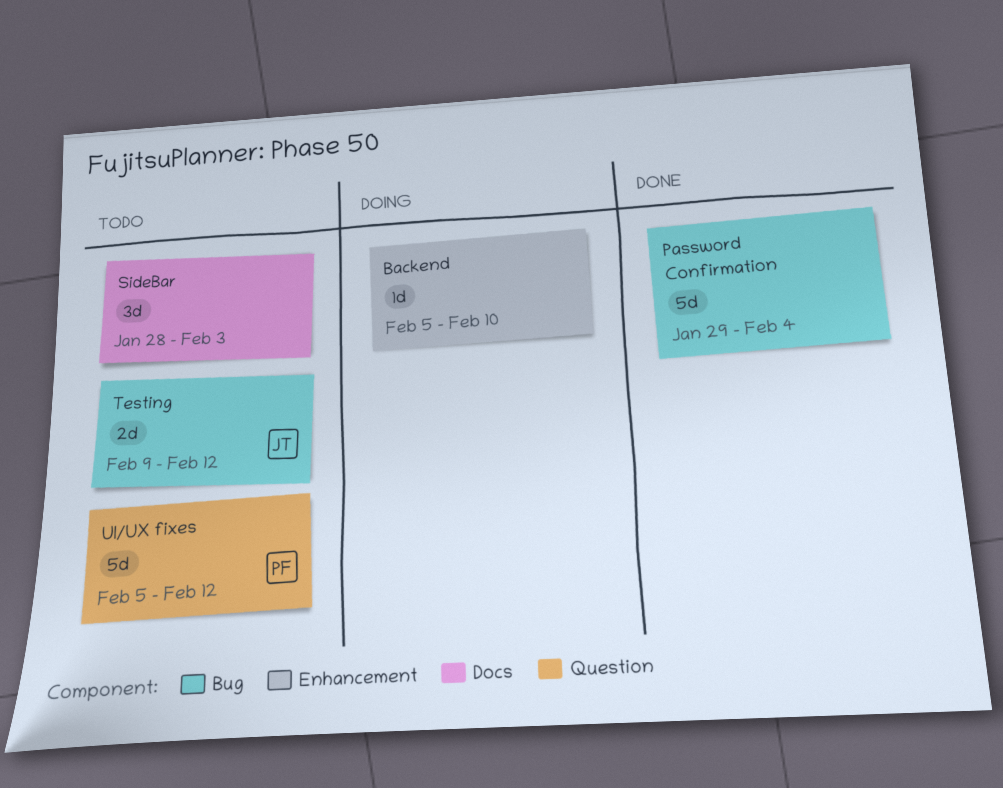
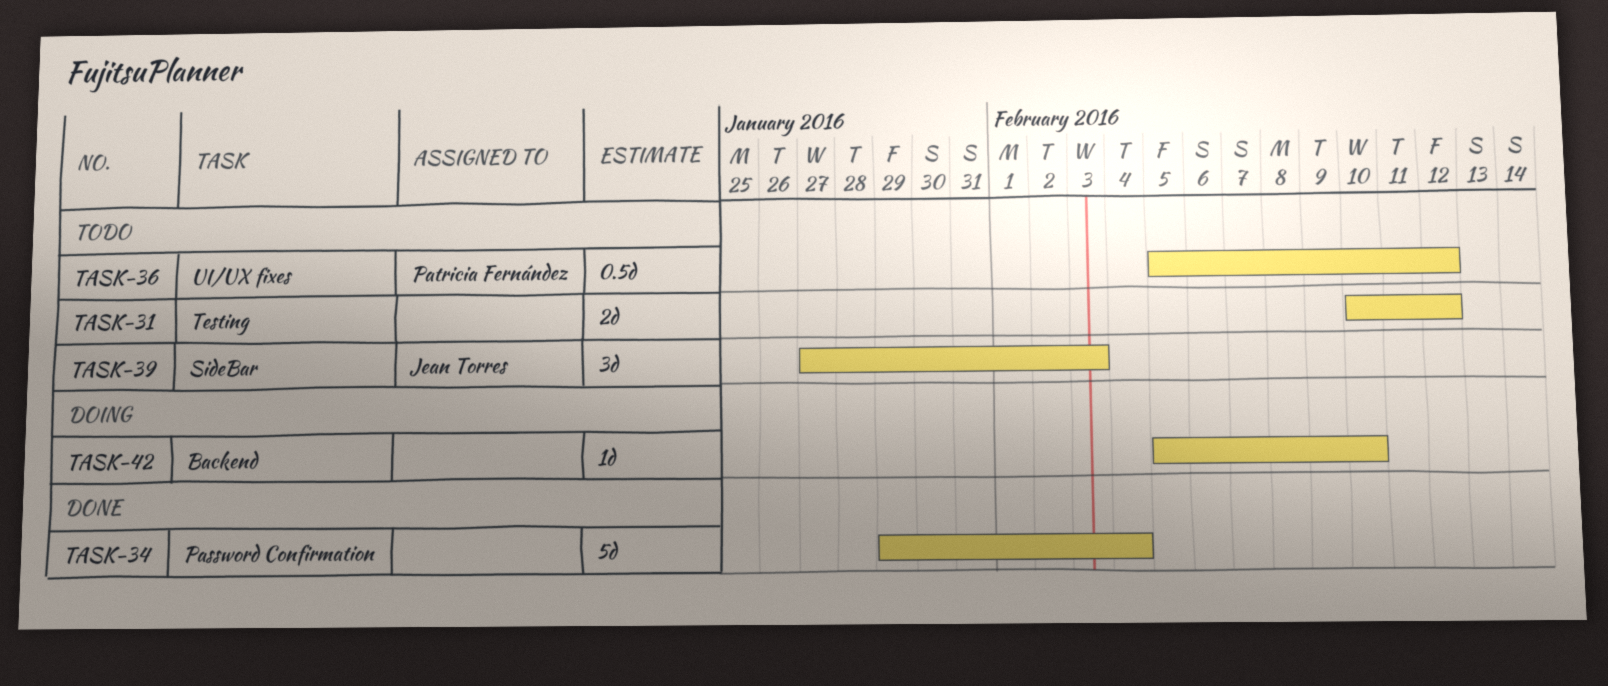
SideBar, owner: none -> Jean Torres
SideBar, start: Jan 28 -> Jan 27
Testing, owner: Jean Torres -> none
Testing, start: Feb 9 -> Feb 10
UI/UX fixes, estimate: 5d -> 0.5d

